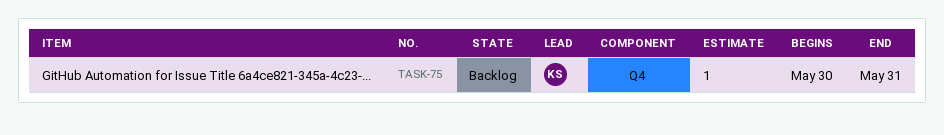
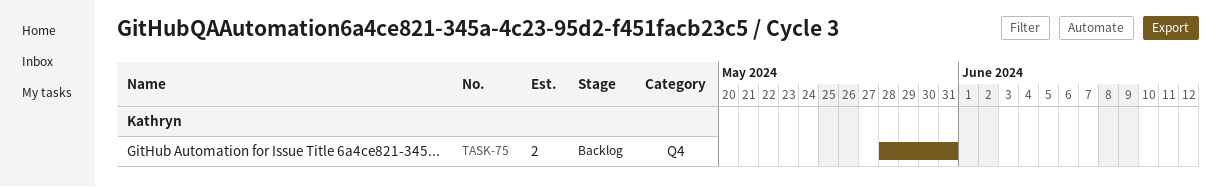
TASK-75, estimate: 1 -> 2
TASK-75, start: May 30 -> May 28

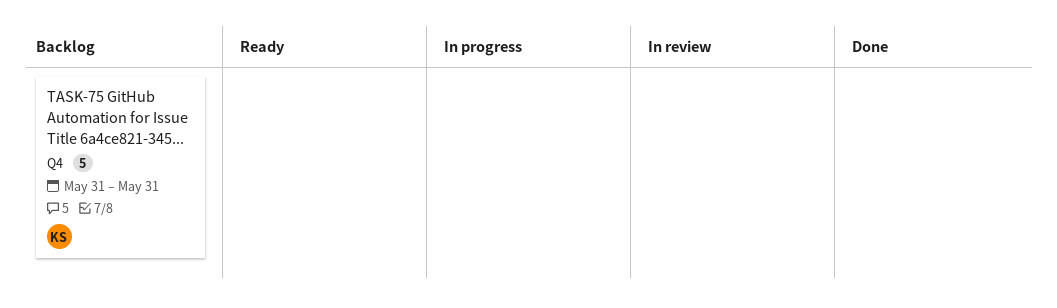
TASK-75, estimate: 2 -> 5
TASK-75, start: May 28 -> May 31

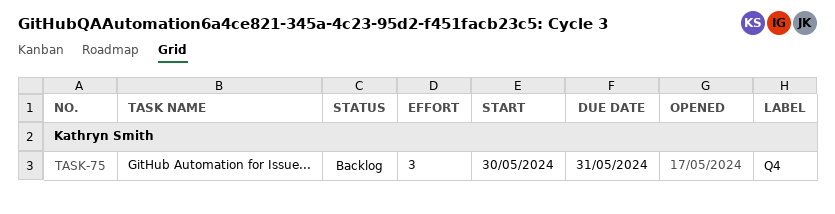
TASK-75, estimate: 5 -> 3
TASK-75, start: May 31 -> May 30

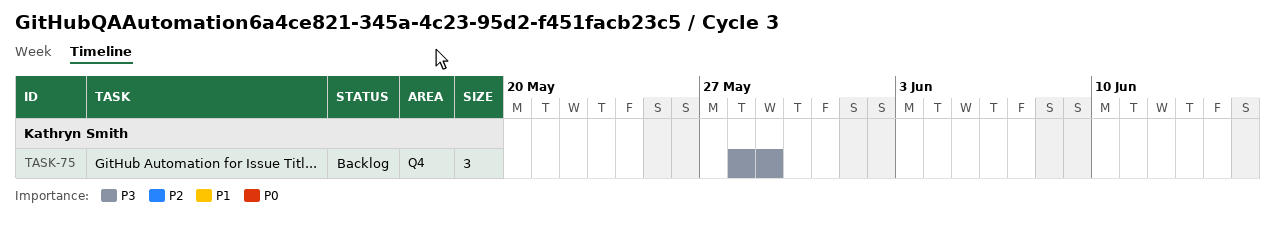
TASK-75, start: May 30 -> May 28
TASK-75, due: May 31 -> May 29

